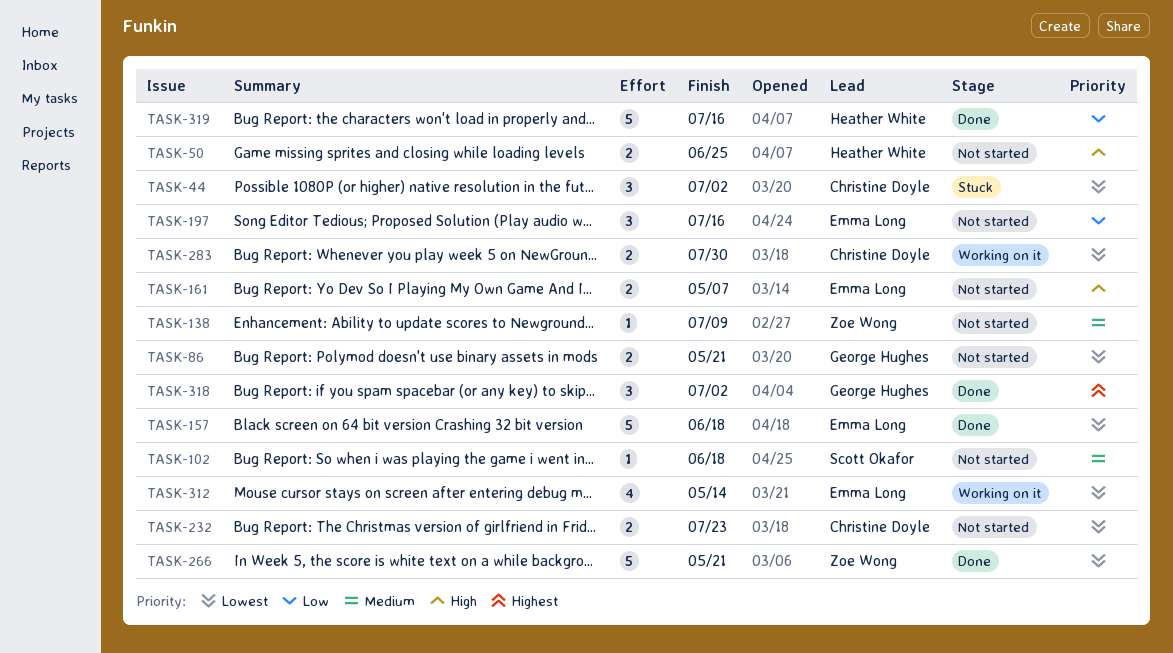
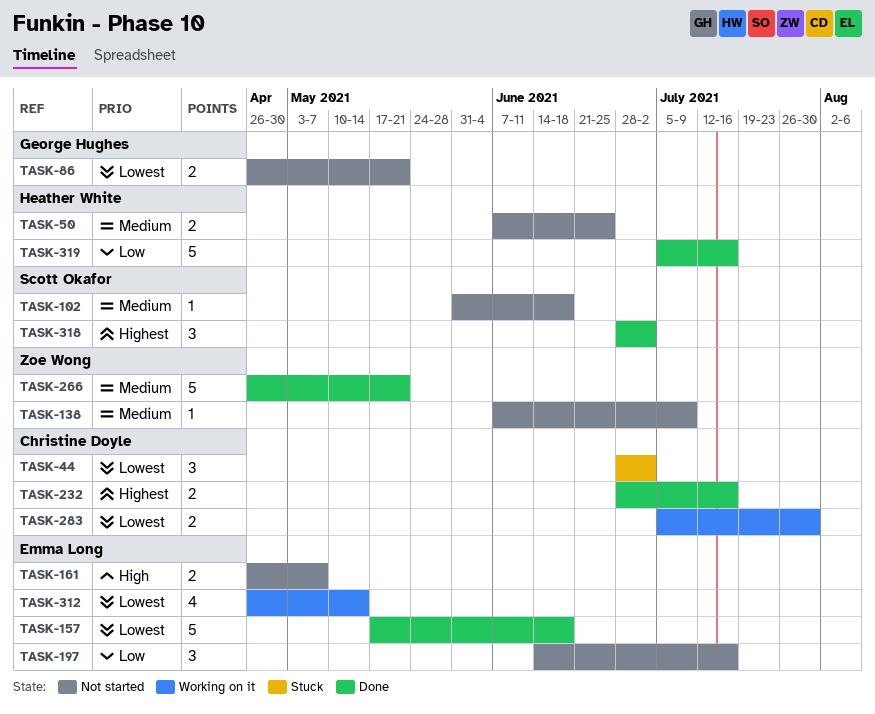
TASK-50, priority: High -> Medium
TASK-232, status: Not started -> Done
TASK-232, priority: Lowest -> Highest
TASK-232, due: Jul 23 -> Jul 16
TASK-266, priority: Lowest -> Medium
TASK-318, owner: George Hughes -> Scott Okafor

